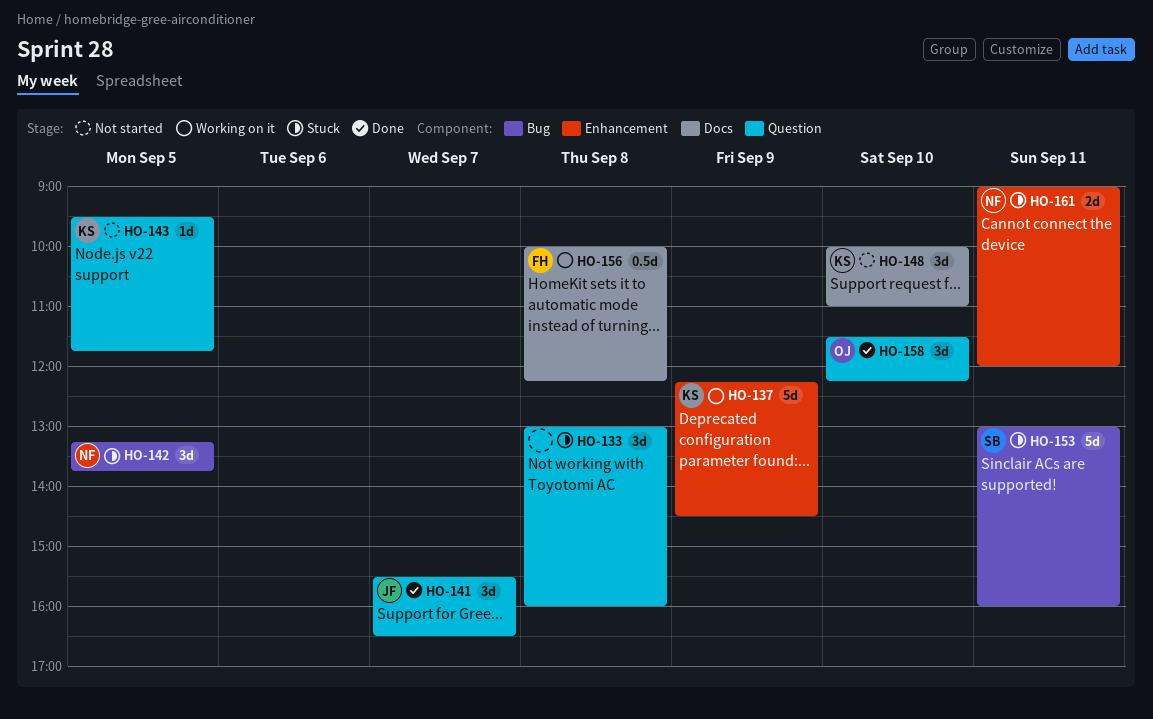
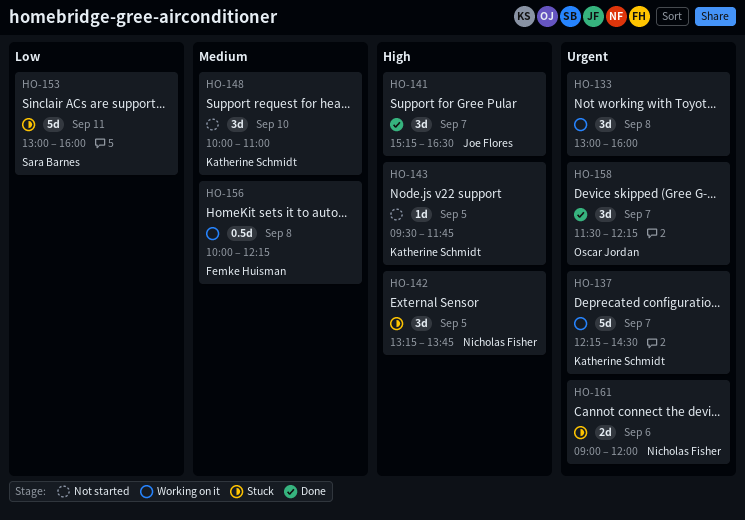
HO-133, status: Stuck -> Working on it
HO-137, day: Sep 9 -> Sep 7
HO-141, begins: 15:30 -> 15:15
HO-158, day: Sep 10 -> Sep 7
HO-161, day: Sep 11 -> Sep 6

